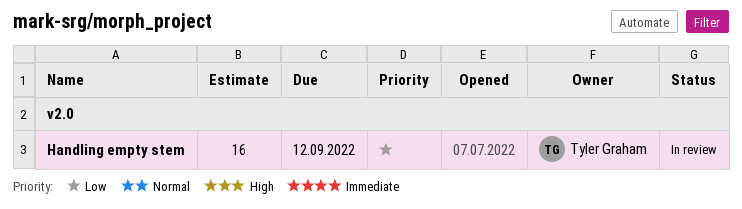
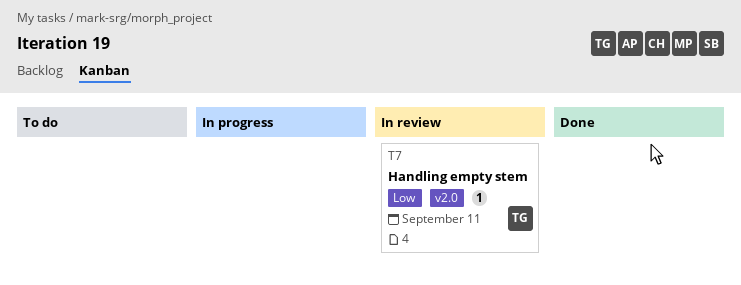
Handling empty stem, estimate: 16 -> 1
Handling empty stem, due: Sep 12 -> Sep 11

